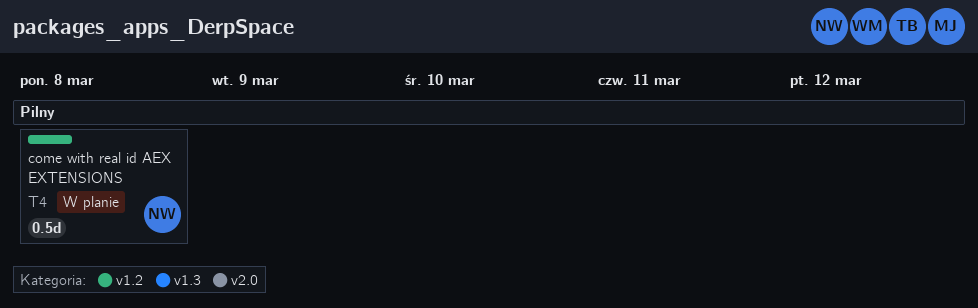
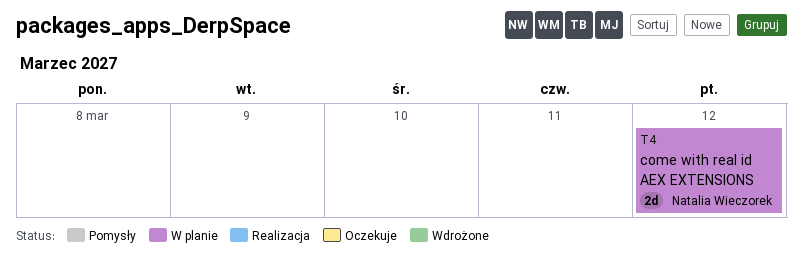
T4, estimate: 0.5d -> 2d
T4, due: Mar 8 -> Mar 12

